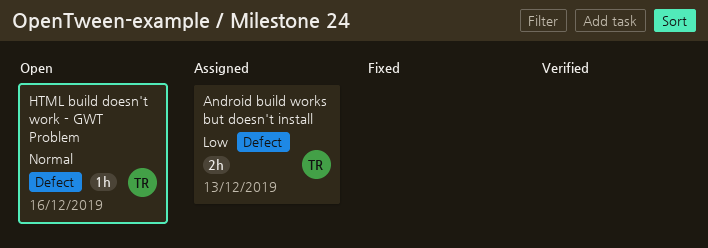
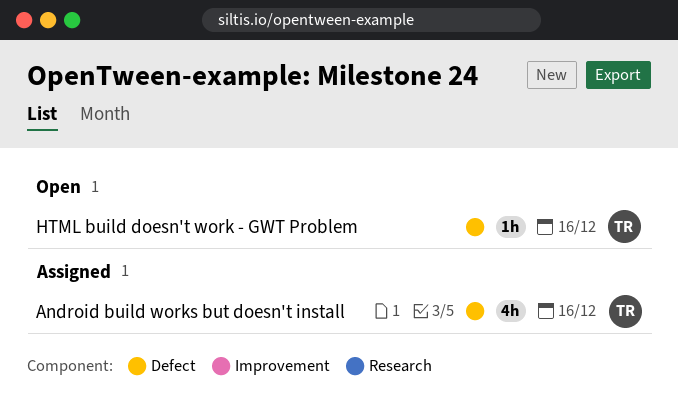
Android build works but doesn't install, estimate: 2h -> 4h
Android build works but doesn't install, due: Dec 13 -> Dec 16

